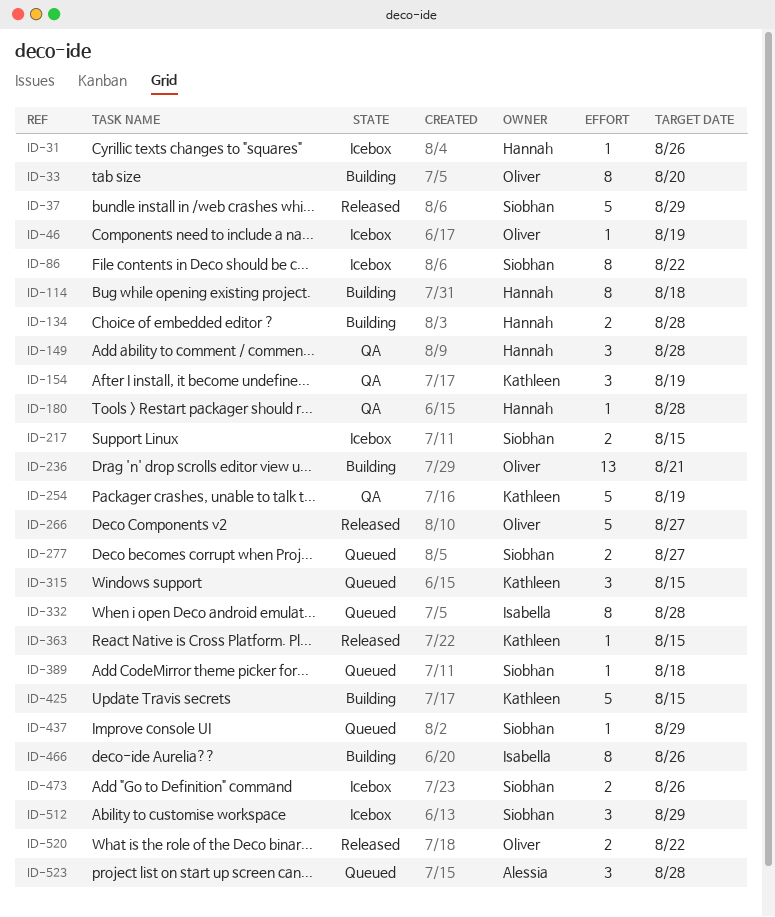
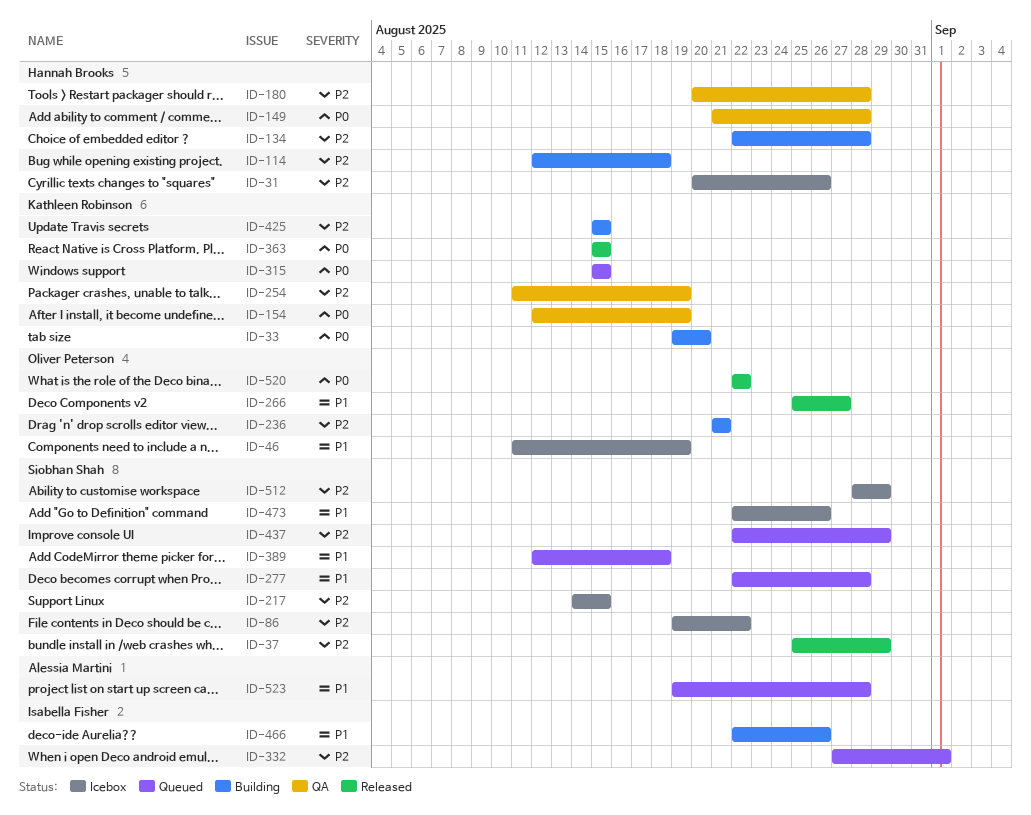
ID-33, owner: Oliver Peterson -> Kathleen Robinson
ID-277, due: Aug 27 -> Aug 28
ID-332, due: Aug 28 -> Sep 1

